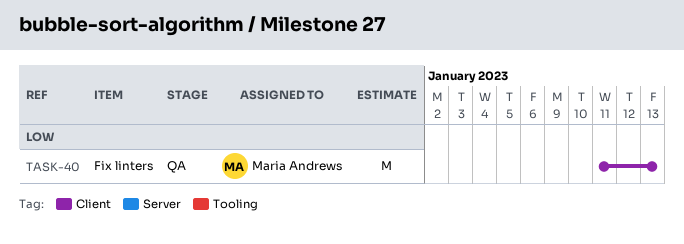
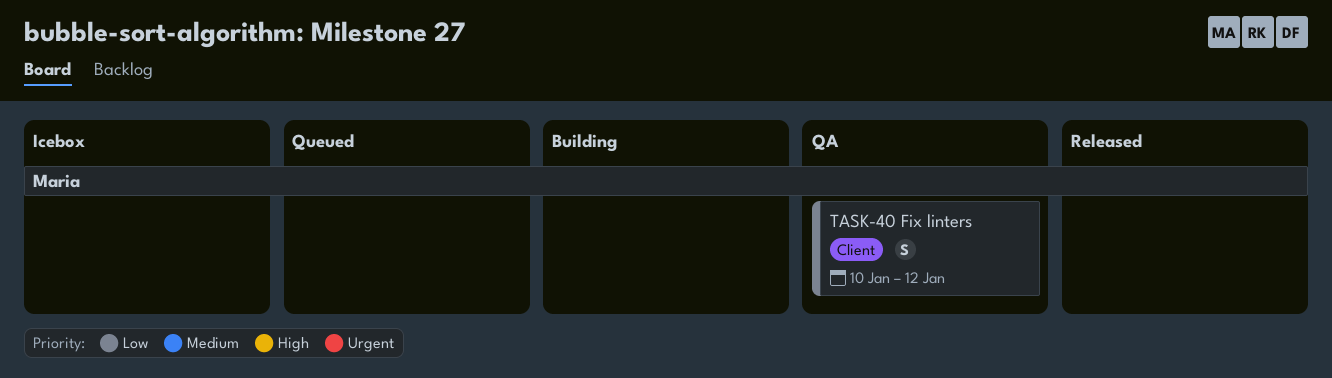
TASK-40, estimate: M -> S
TASK-40, start: Jan 11 -> Jan 10
TASK-40, due: Jan 13 -> Jan 12

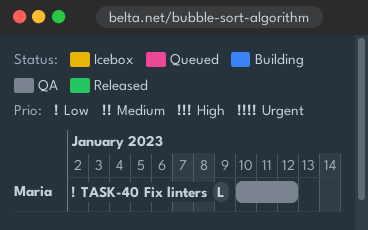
TASK-40, estimate: S -> L

